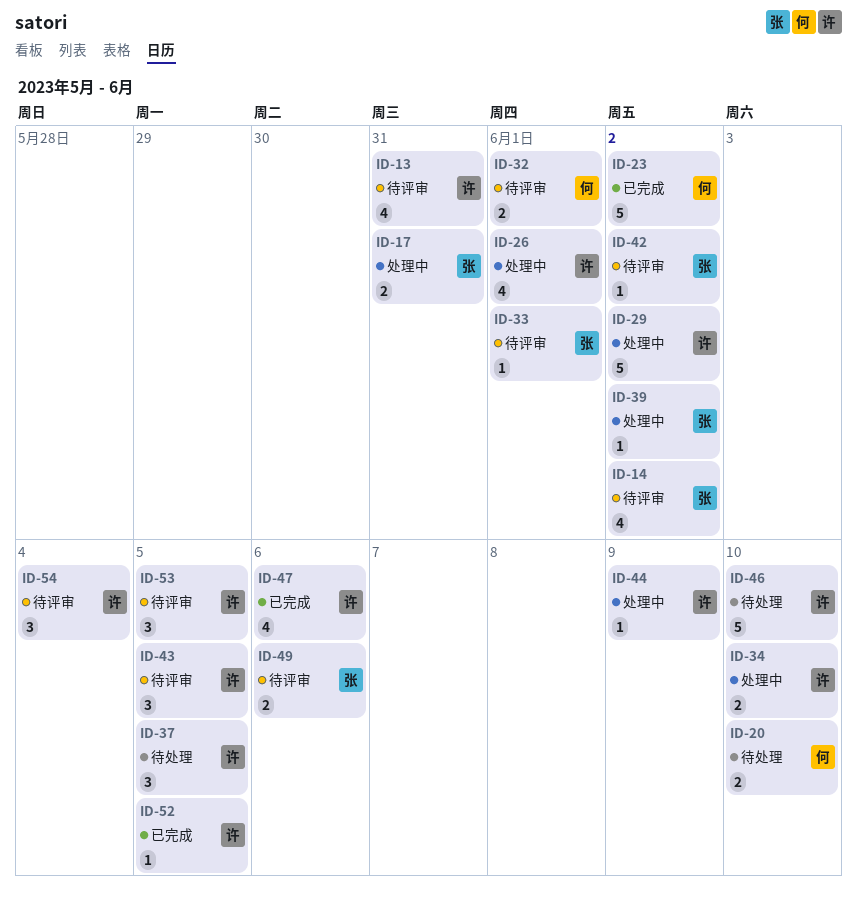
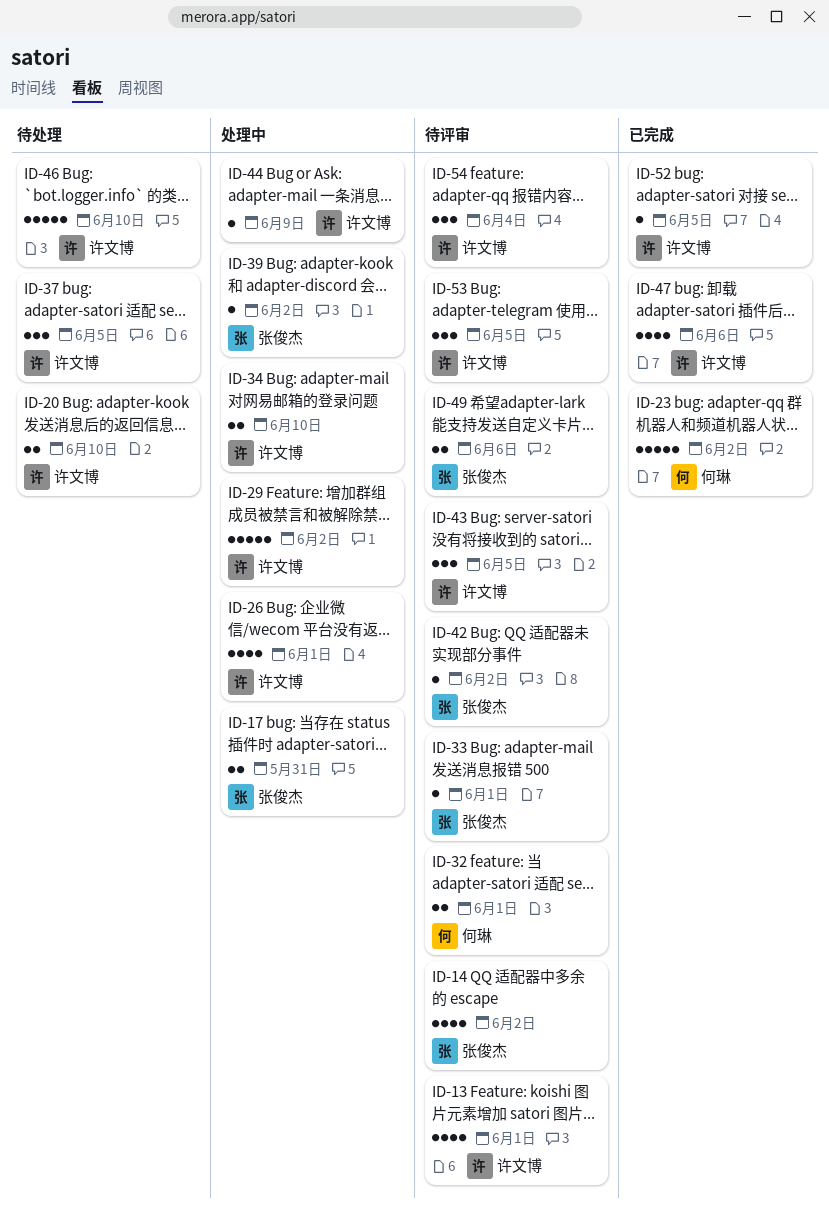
ID-13, due: May 31 -> Jun 1
ID-20, owner: 何琳 -> 许文博

